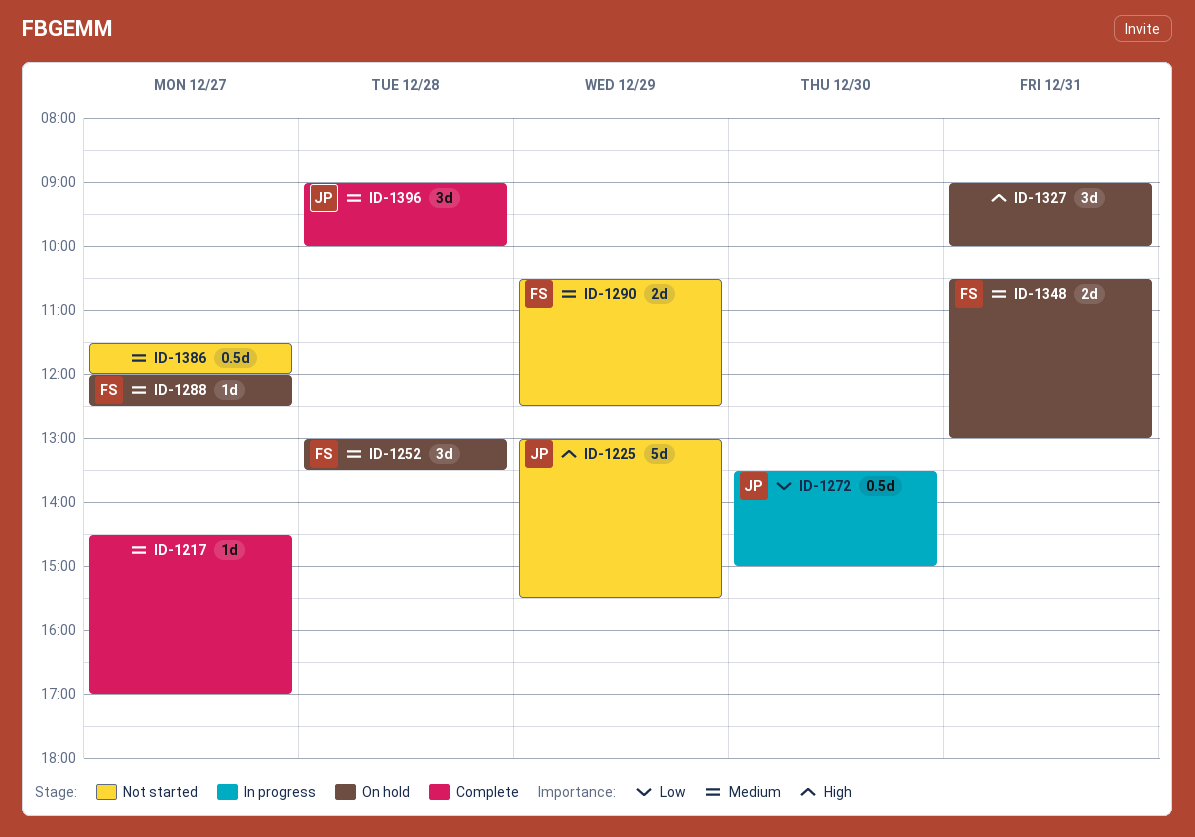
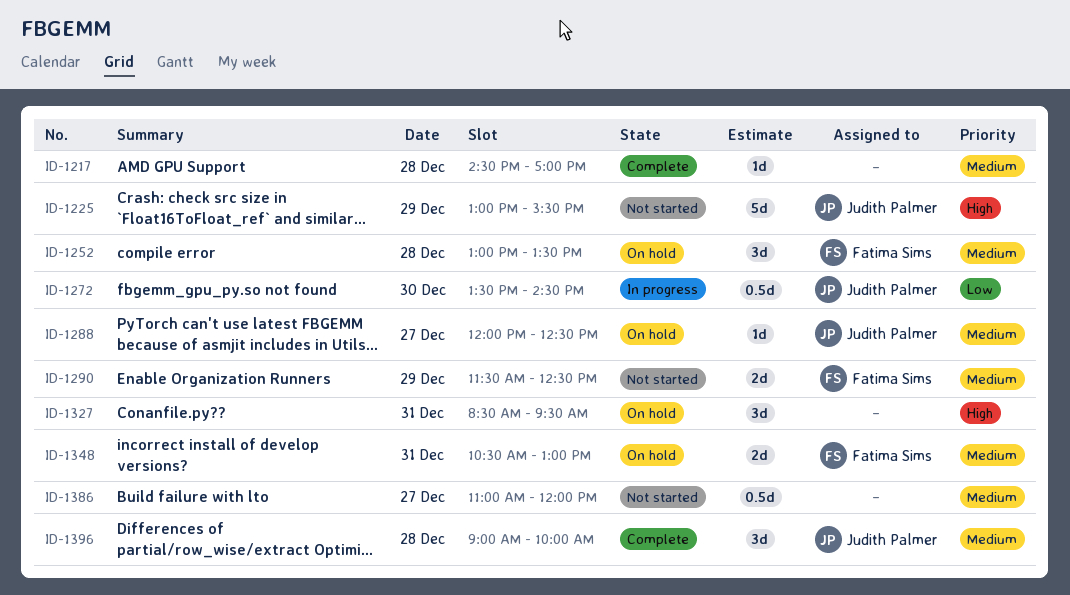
ID-1217, day: Dec 27 -> Dec 28
ID-1272, ends: 15:00 -> 14:30
ID-1288, owner: Fatima Sims -> Judith Palmer
ID-1290, begins: 10:30 -> 11:30
ID-1327, begins: 09:00 -> 08:30
ID-1327, ends: 10:00 -> 09:30
ID-1386, begins: 11:30 -> 11:00

